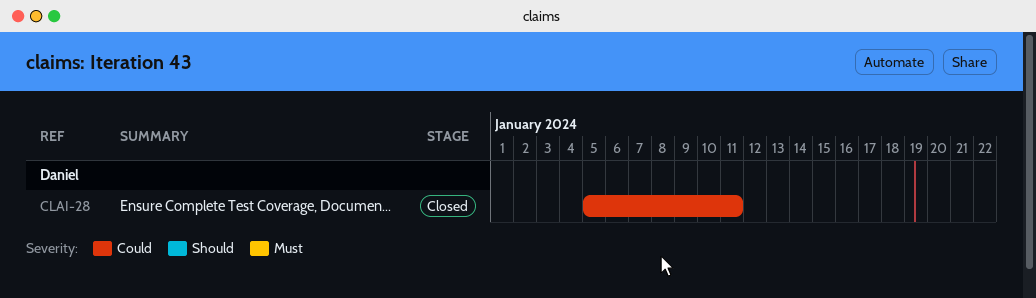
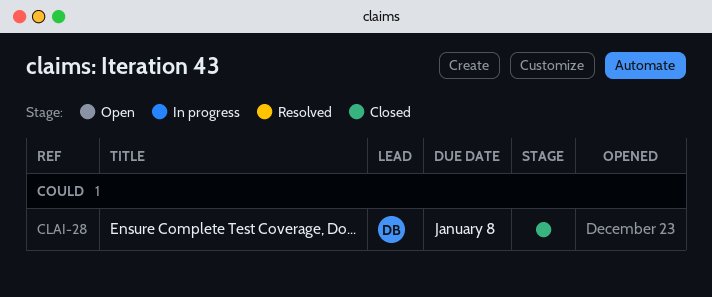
CLAI-28, due: Jan 11 -> Jan 8

